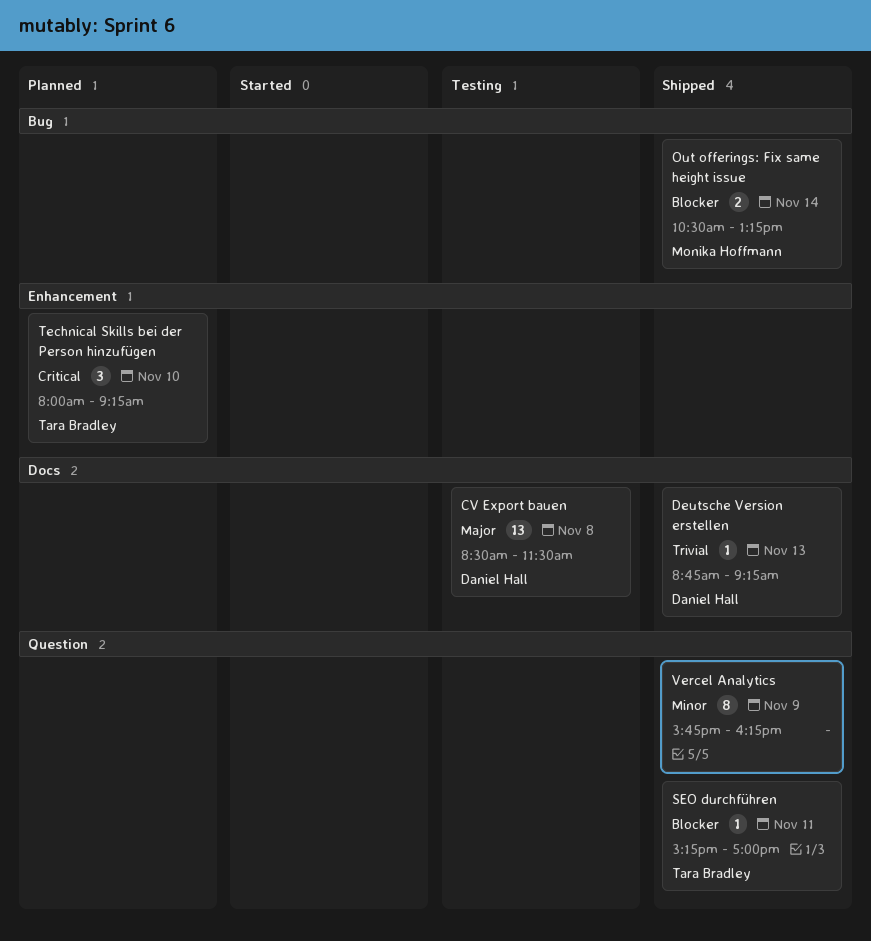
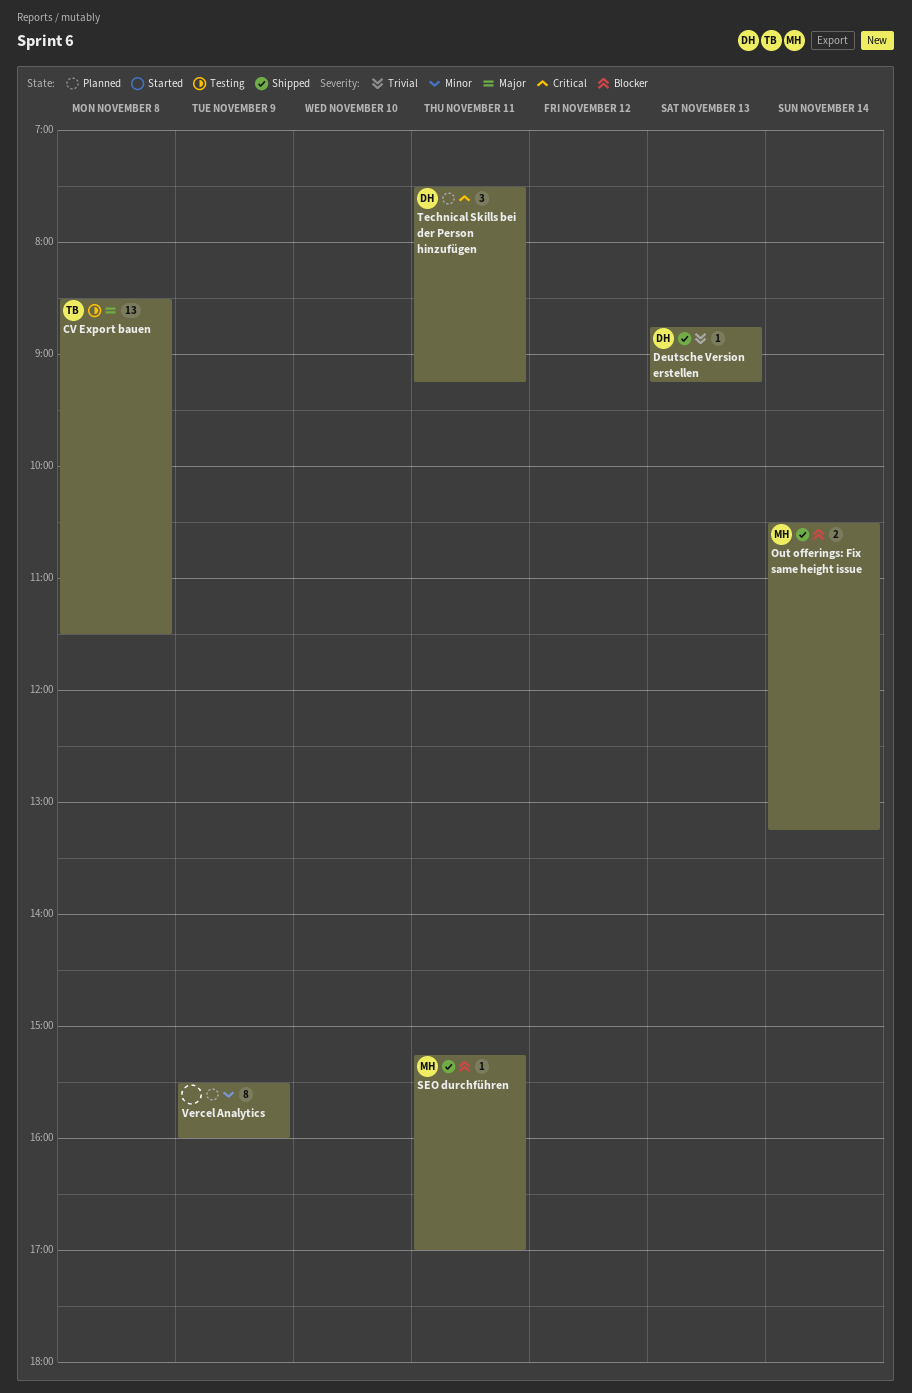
CV Export bauen, owner: Daniel Hall -> Tara Bradley
SEO durchführen, owner: Tara Bradley -> Monika Hoffmann
Technical Skills bei der Person hinzufügen, owner: Tara Bradley -> Daniel Hall
Technical Skills bei der Person hinzufügen, day: Nov 10 -> Nov 11
Technical Skills bei der Person hinzufügen, begins: 08:00 -> 07:30
Vercel Analytics, status: Shipped -> Planned
Vercel Analytics, begins: 15:45 -> 15:30
Vercel Analytics, ends: 16:15 -> 16:00

